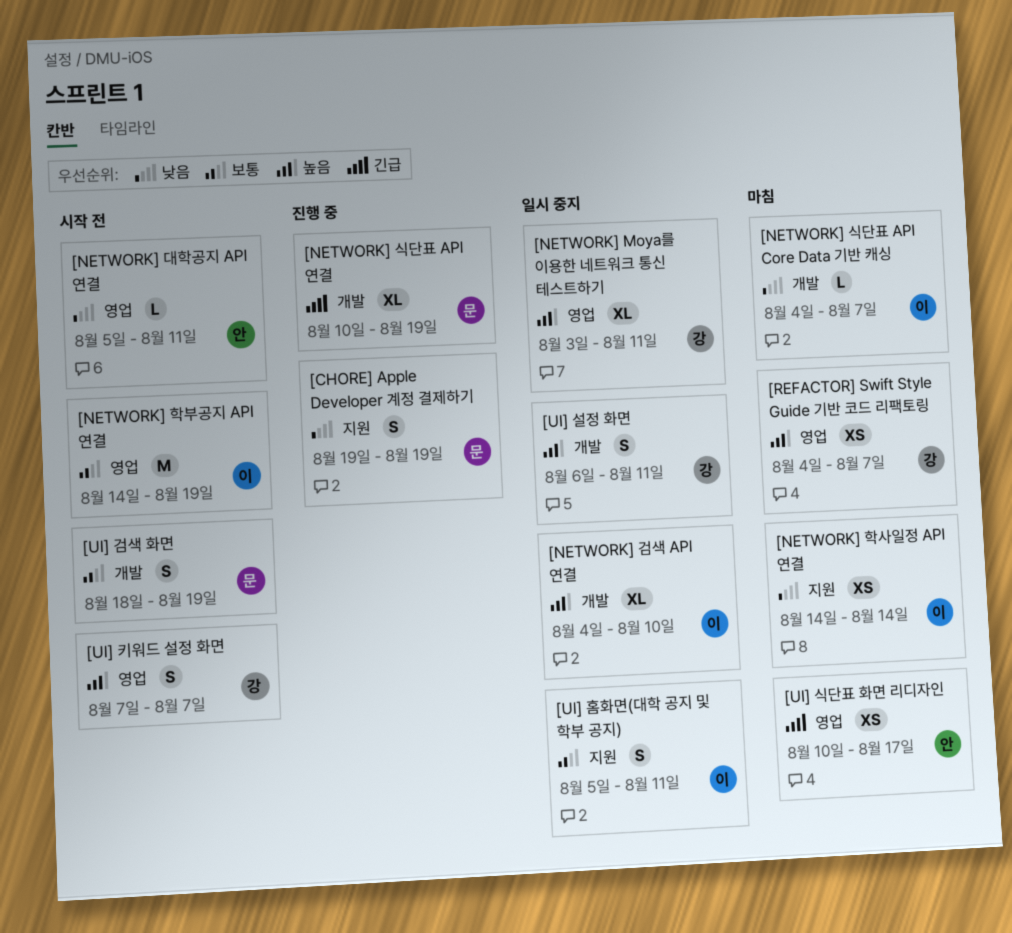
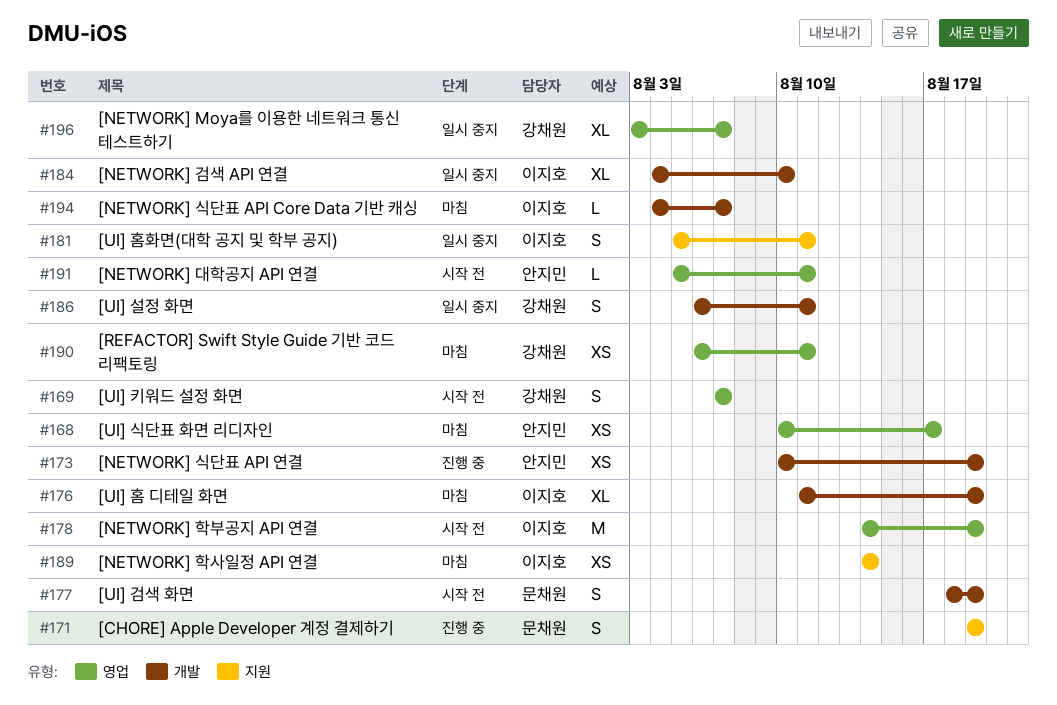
[NETWORK] Moya를 이용한 네트워크 통신 테스트하기, due: Aug 11 -> Aug 7
[NETWORK] 식단표 API 연결, owner: 문채원 -> 안지민
[NETWORK] 식단표 API 연결, estimate: XL -> XS
[REFACTOR] Swift Style Guide 기반 코드 리팩토링, start: Aug 4 -> Aug 6
[REFACTOR] Swift Style Guide 기반 코드 리팩토링, due: Aug 7 -> Aug 11
[UI] 홈 디테일 화면: none -> present

